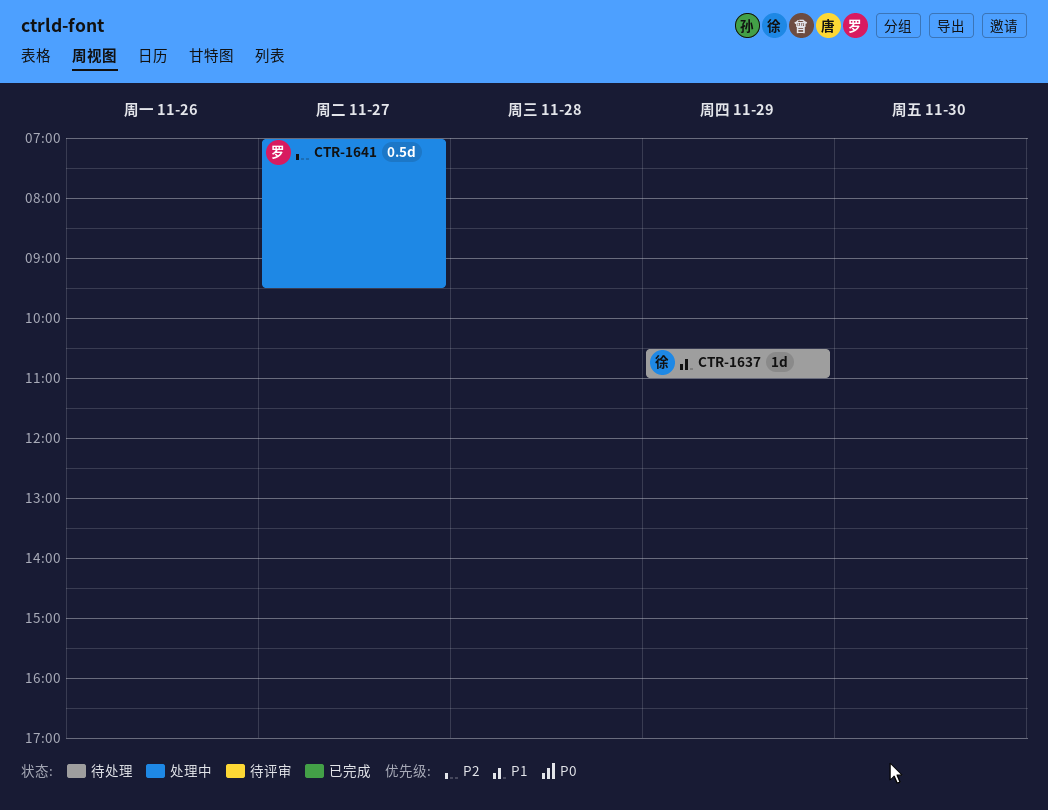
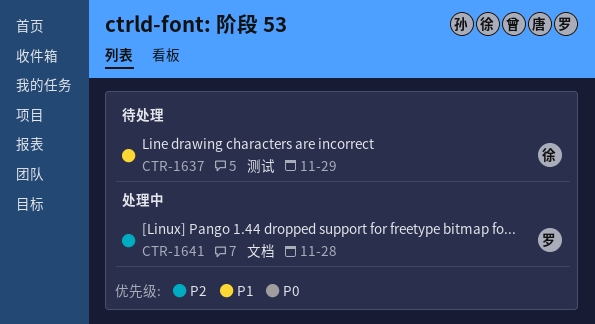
CTR-1641, day: Nov 27 -> Nov 28

